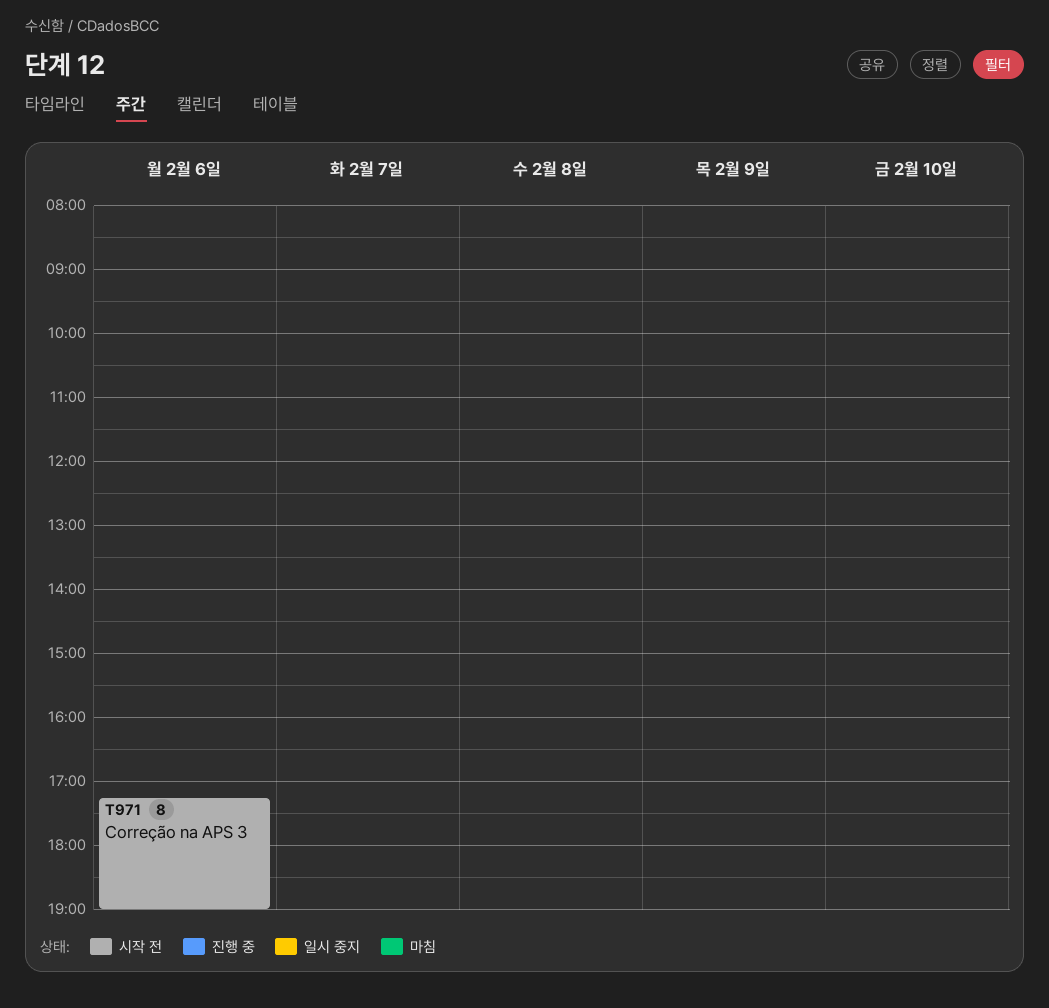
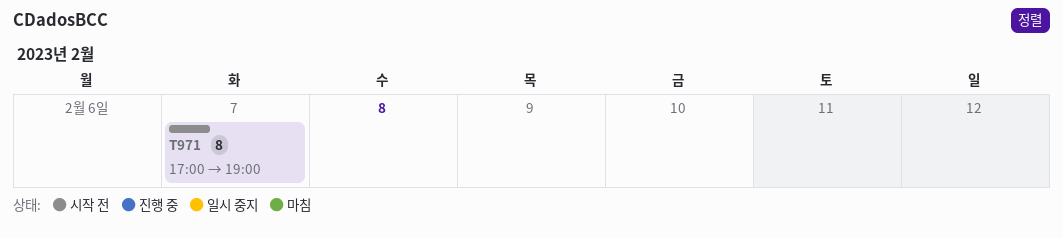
T971, day: Feb 6 -> Feb 7
T971, begins: 17:15 -> 17:00

